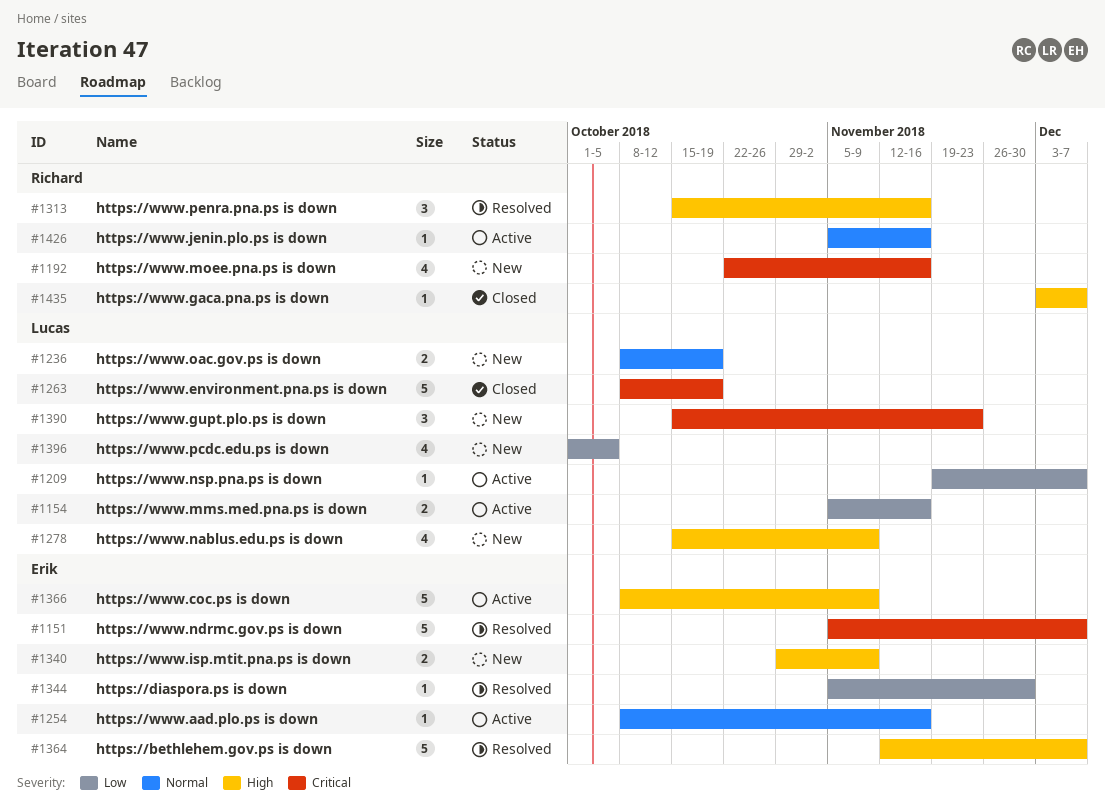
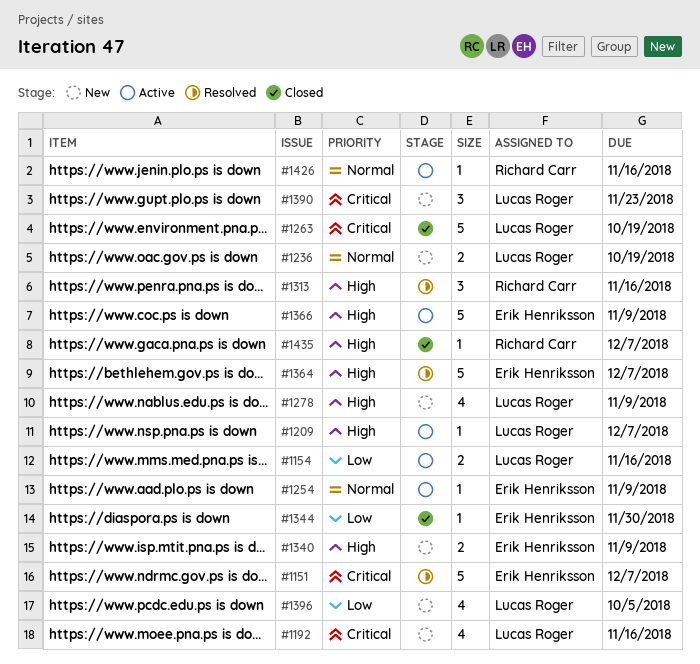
#1192, owner: Richard Carr -> Lucas Roger
#1209, priority: Low -> High
#1254, due: Nov 16 -> Nov 9
#1344, status: Resolved -> Closed

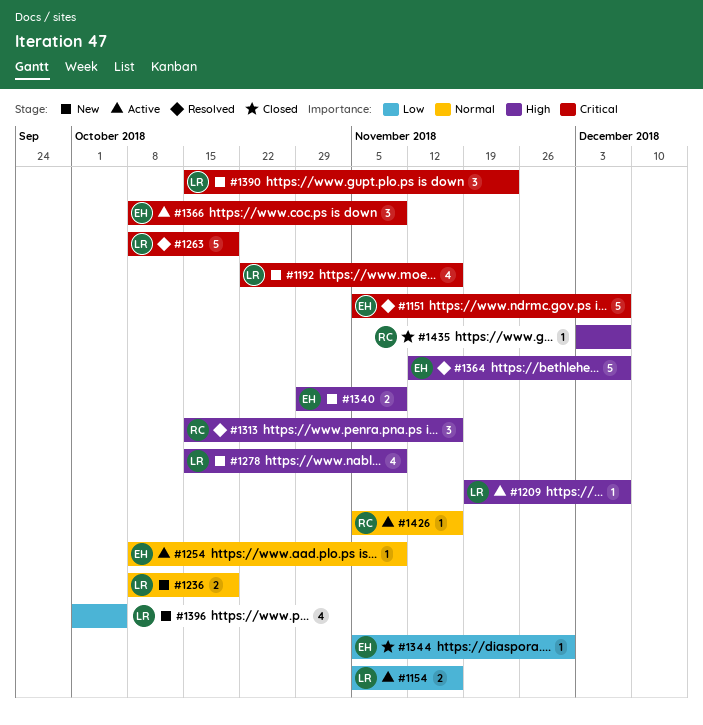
#1263, status: Closed -> Resolved
#1366, priority: High -> Critical
#1366, estimate: 5 -> 3

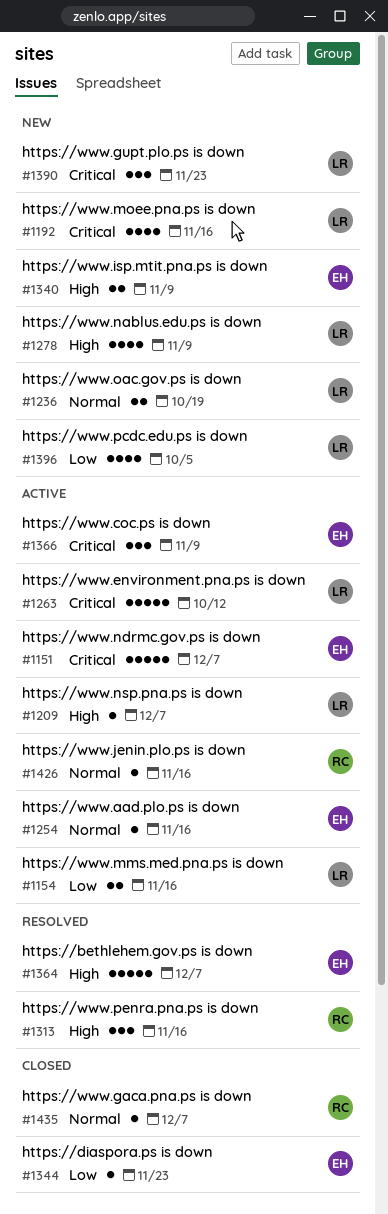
#1151, status: Resolved -> Active
#1254, due: Nov 9 -> Nov 16
#1263, status: Resolved -> Active
#1263, due: Oct 19 -> Oct 12
#1344, due: Nov 30 -> Nov 23
#1435, priority: High -> Normal

